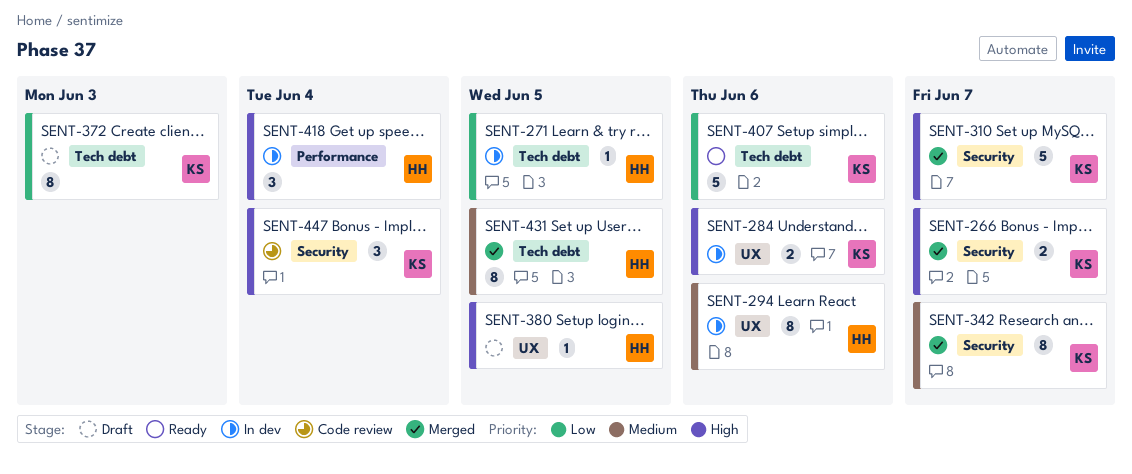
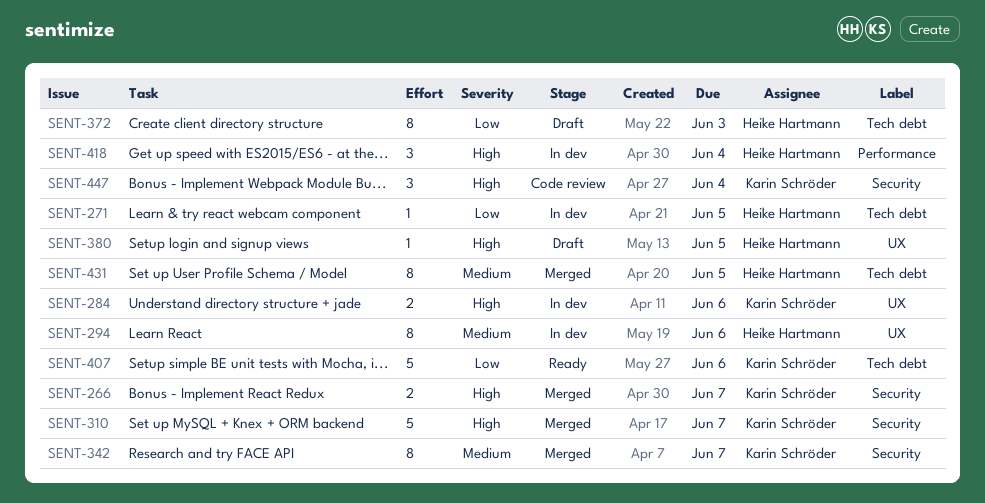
SENT-372, owner: Karin Schröder -> Heike Hartmann

